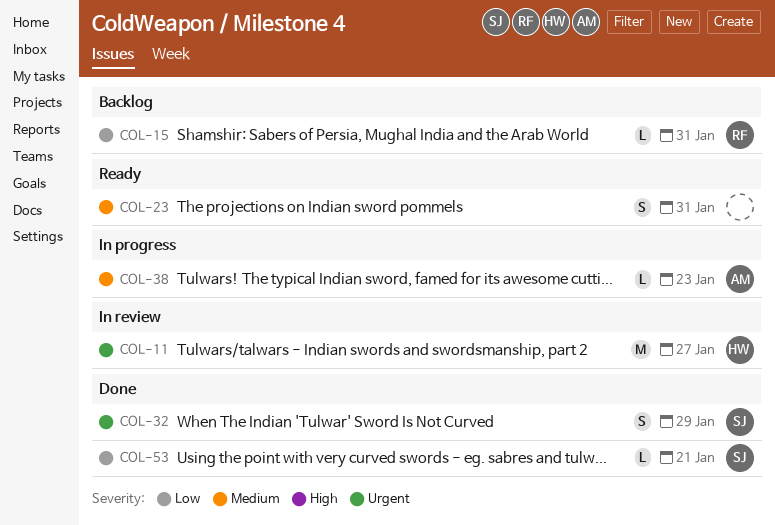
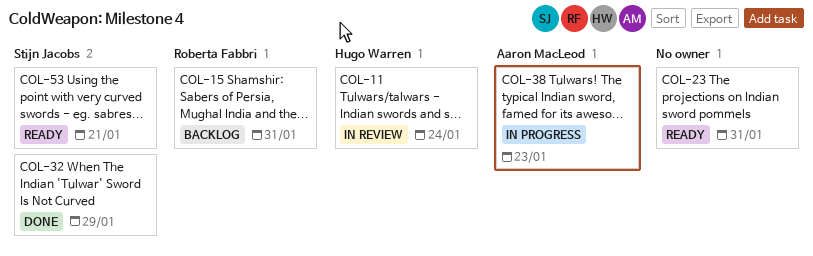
COL-11, due: Jan 27 -> Jan 24
COL-53, status: Done -> Ready

